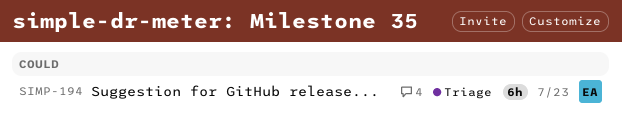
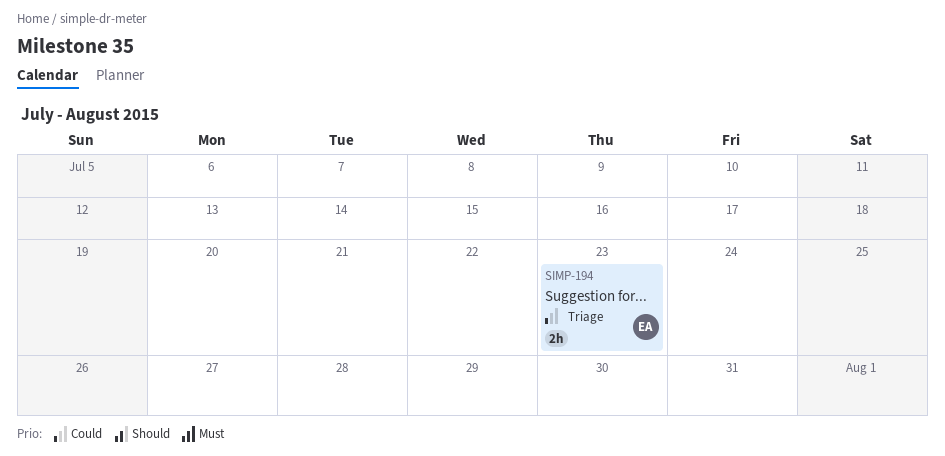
SIMP-194, estimate: 6h -> 2h

